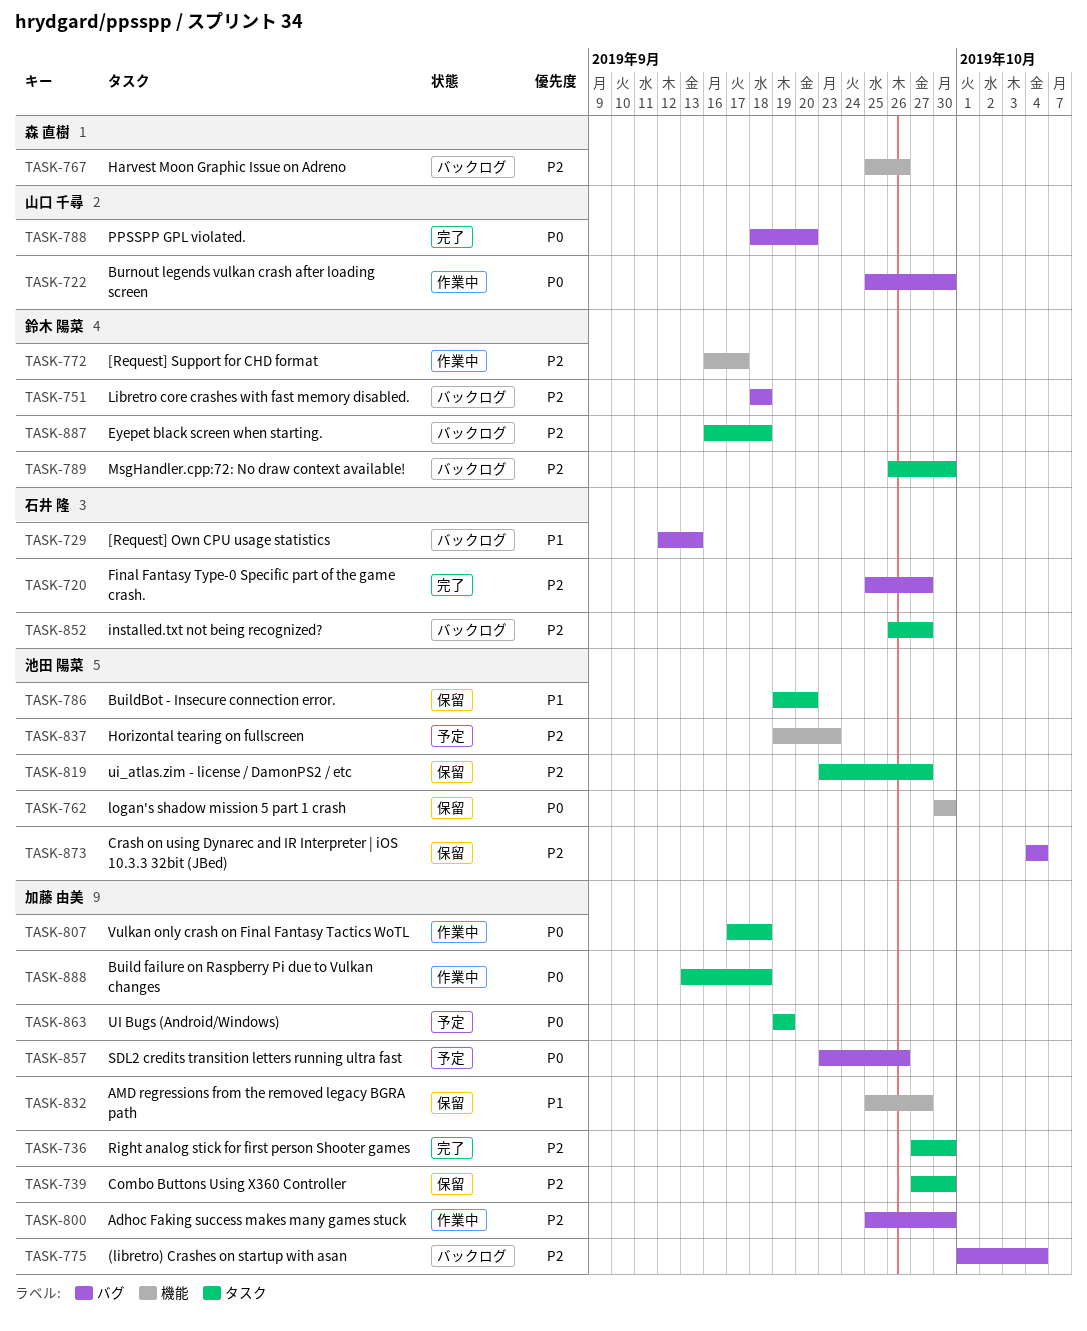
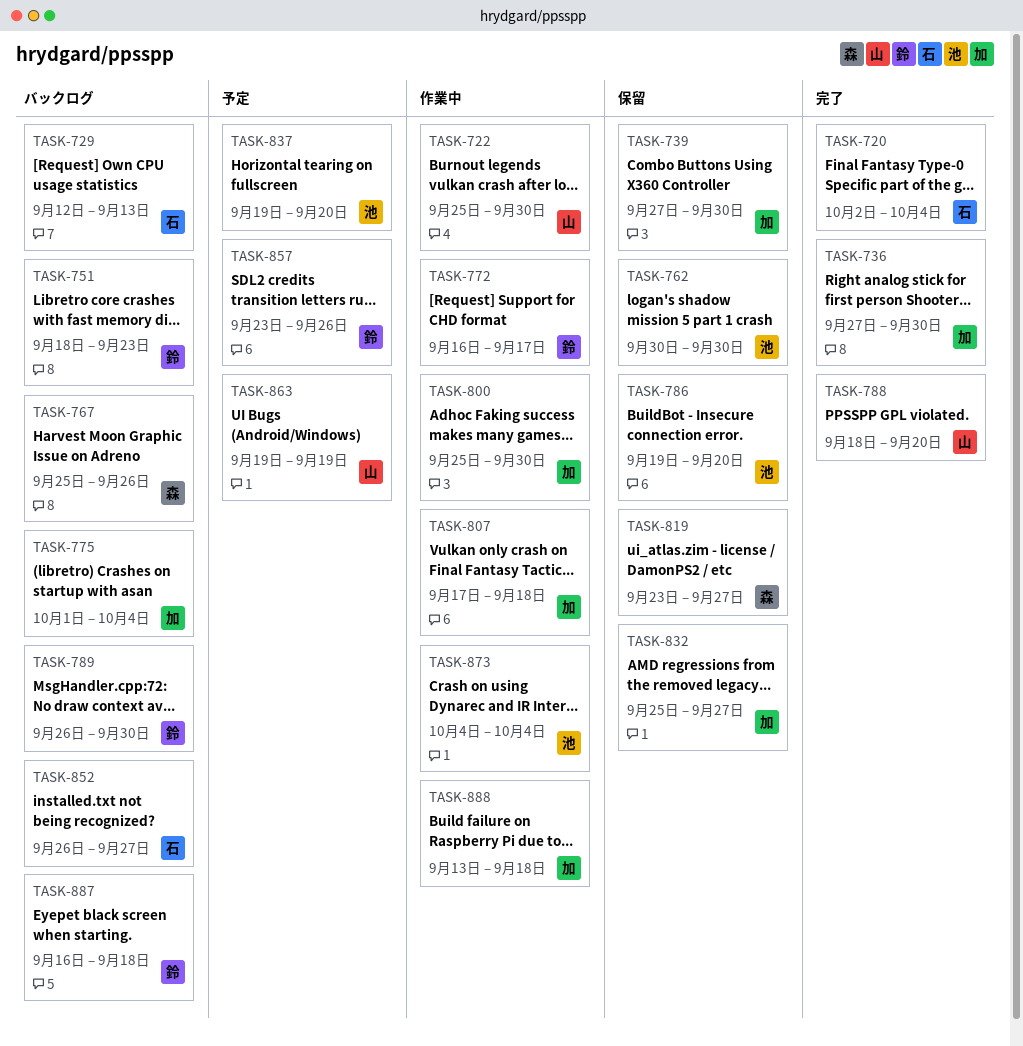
TASK-720, start: Sep 25 -> Oct 2
TASK-720, due: Sep 27 -> Oct 4
TASK-751, due: Sep 18 -> Sep 23
TASK-819, owner: 池田 陽菜 -> 森 直樹
TASK-837, due: Sep 23 -> Sep 20
TASK-857, owner: 加藤 由美 -> 鈴木 陽菜
TASK-863, owner: 加藤 由美 -> 山口 千尋
TASK-873, status: 保留 -> 作業中

